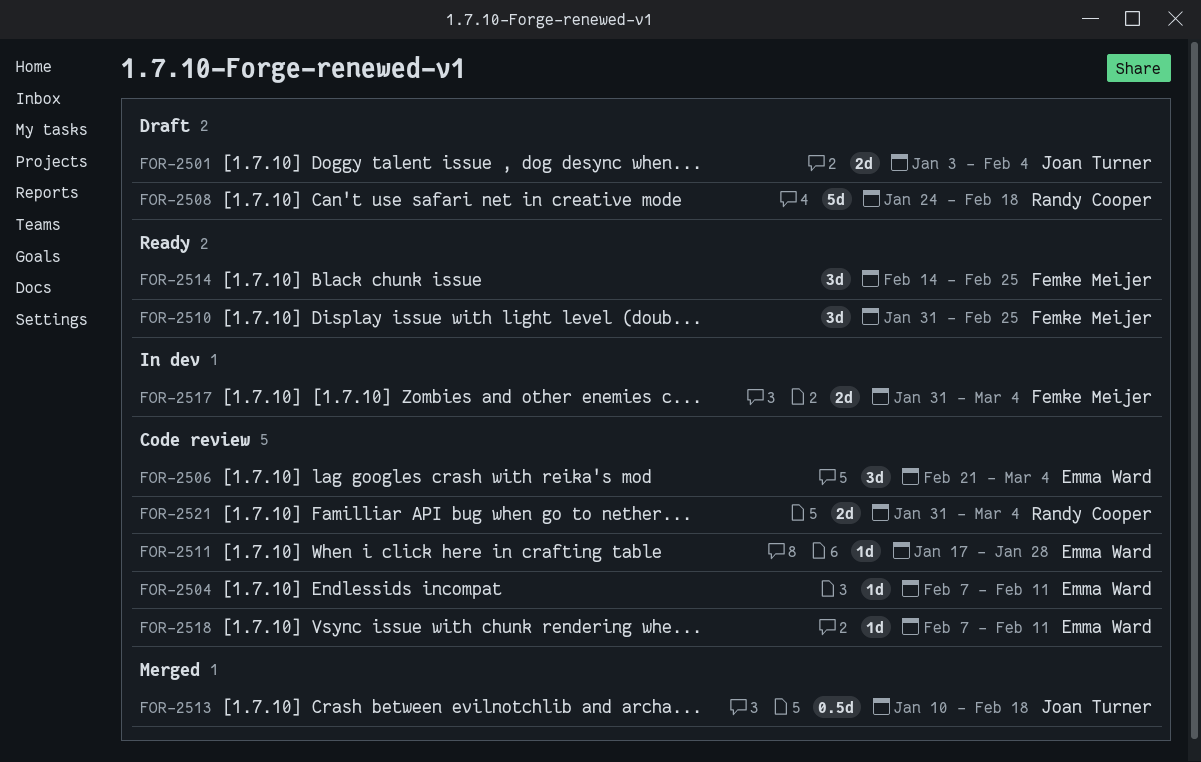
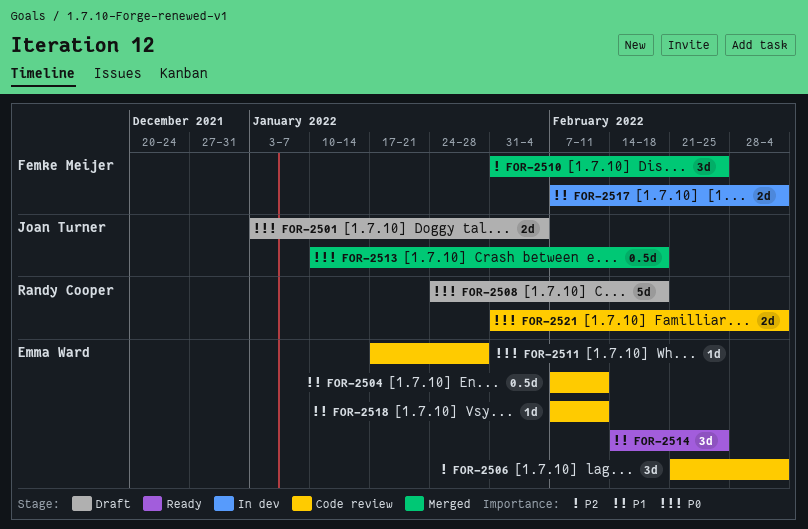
FOR-2504, estimate: 1d -> 0.5d
FOR-2510, status: Ready -> Merged
FOR-2514, owner: Femke Meijer -> Emma Ward
FOR-2517, start: Jan 31 -> Feb 7

